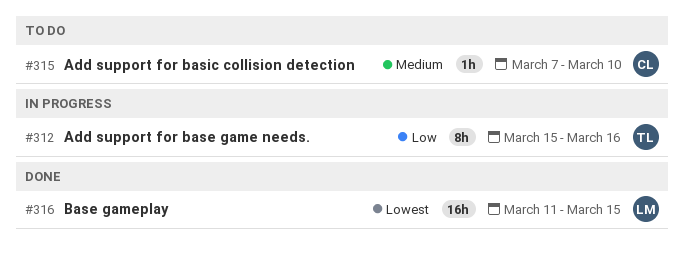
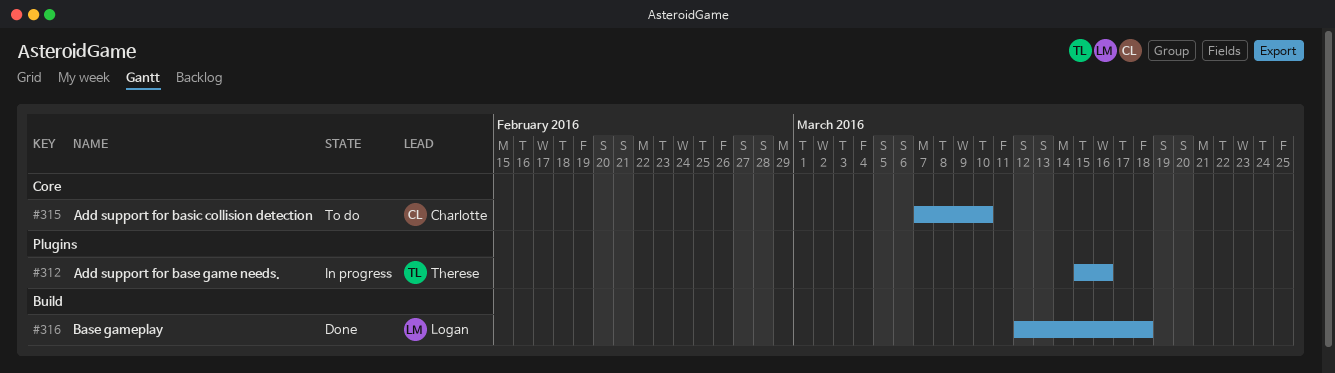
#316, start: Mar 11 -> Mar 12
#316, due: Mar 15 -> Mar 18

